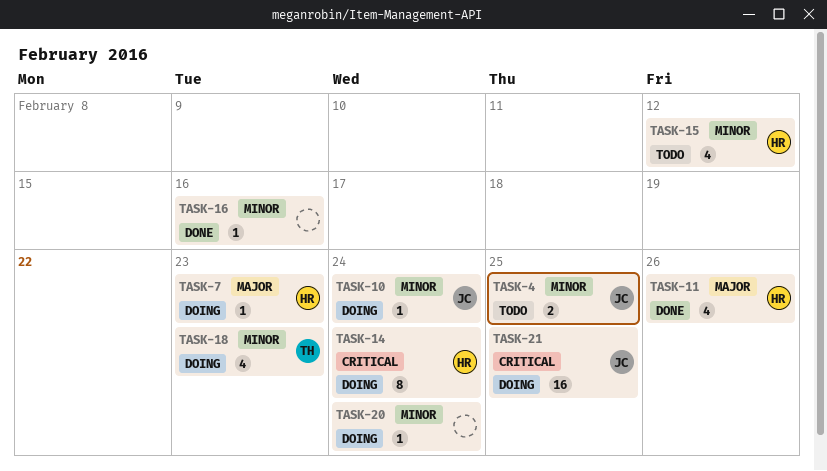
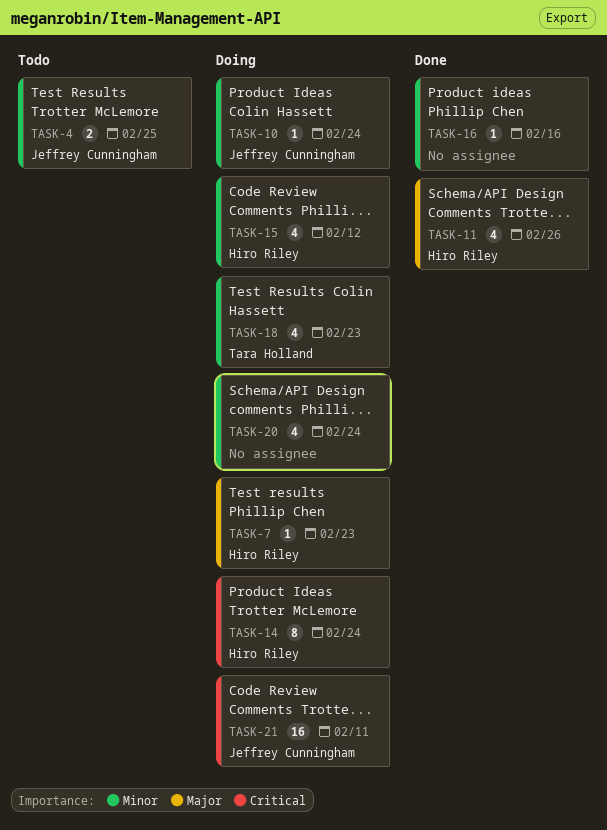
TASK-15, status: Todo -> Doing
TASK-20, estimate: 1 -> 4
TASK-21, due: Feb 25 -> Feb 11

